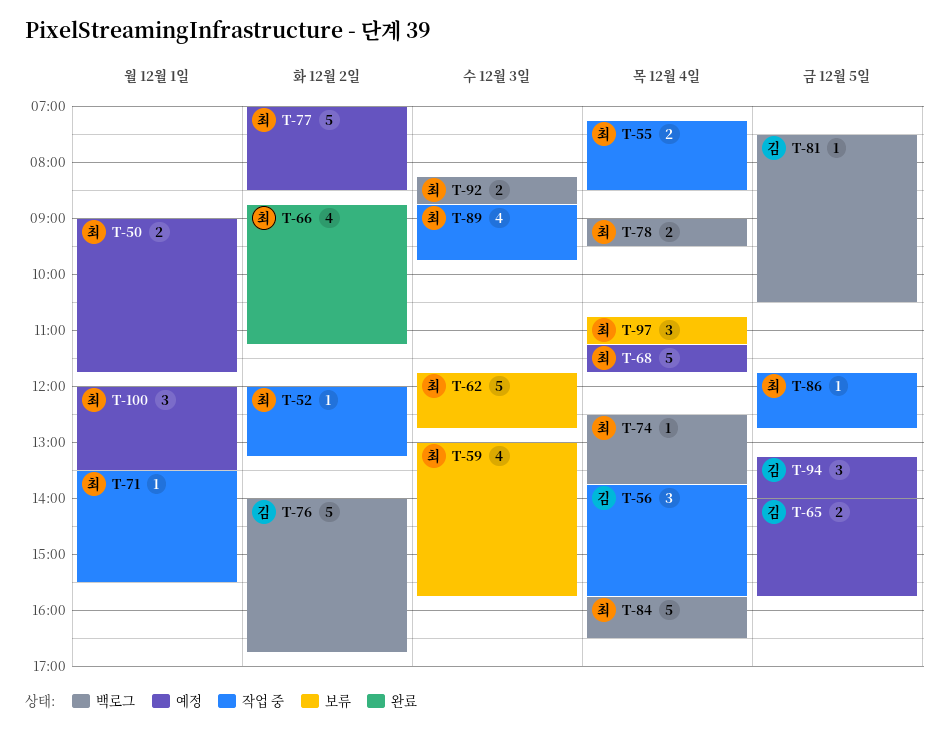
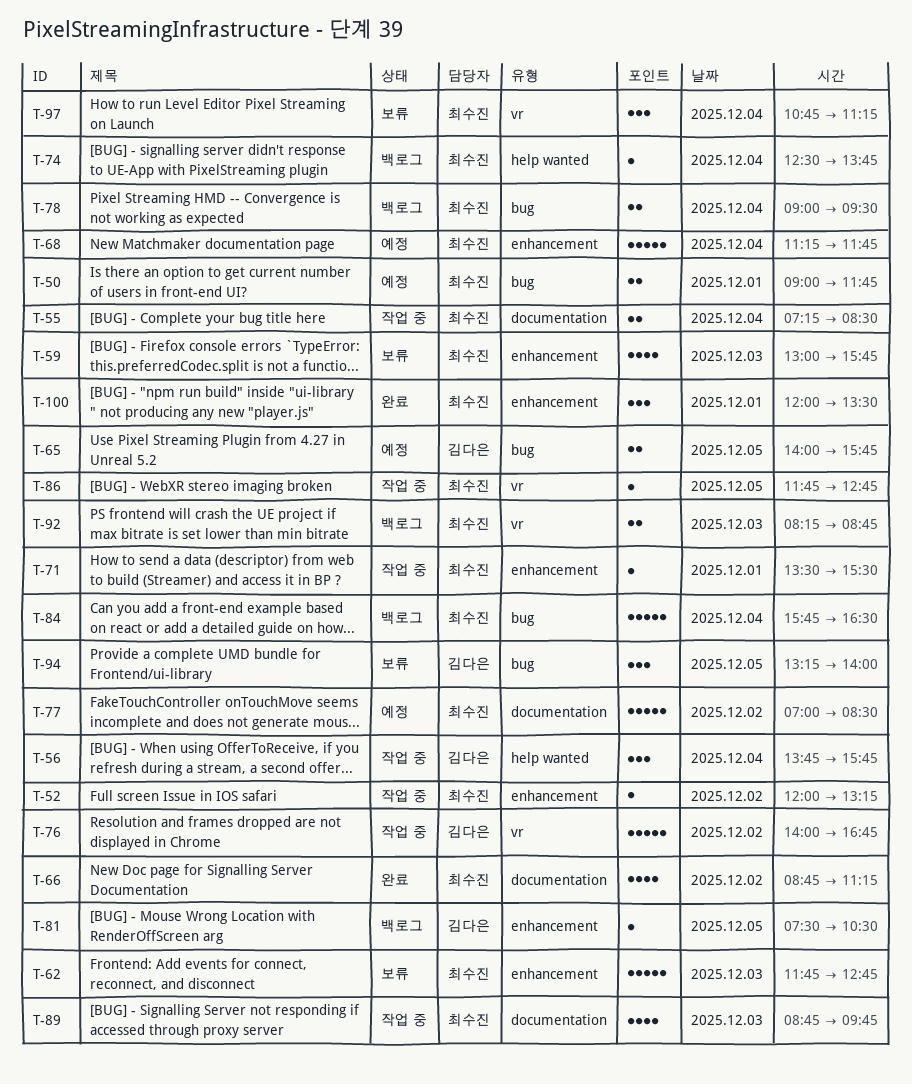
T-76, status: 백로그 -> 작업 중
T-94, status: 예정 -> 보류
T-100, status: 예정 -> 완료

